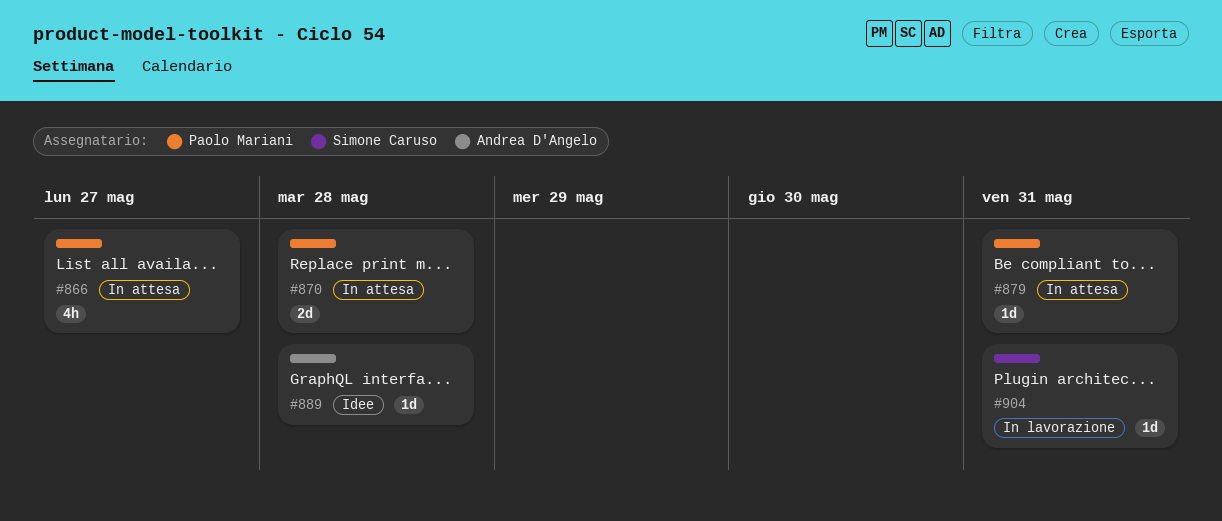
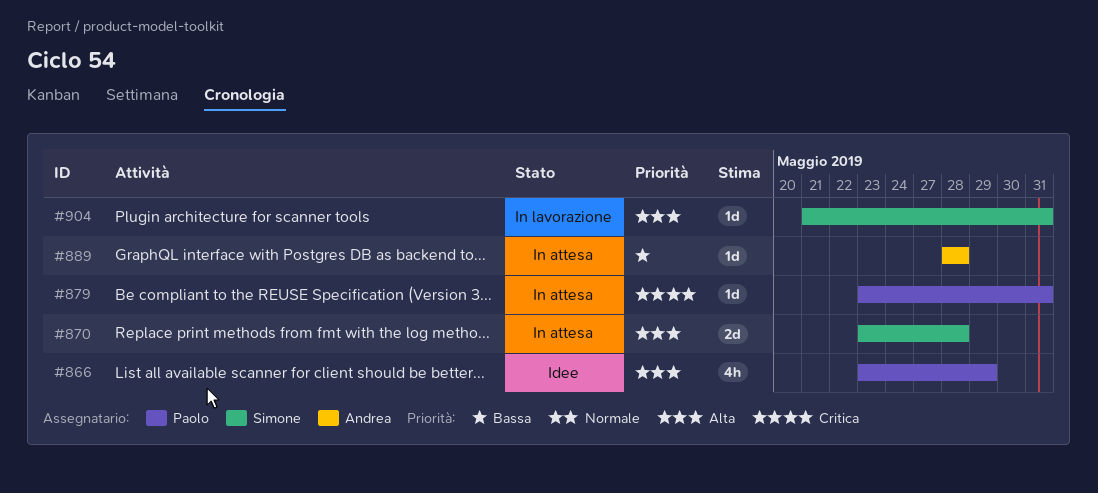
#866, status: In attesa -> Idee
#866, due: May 27 -> May 29
#870, owner: Paolo Mariani -> Simone Caruso
#889, status: Idee -> In attesa

